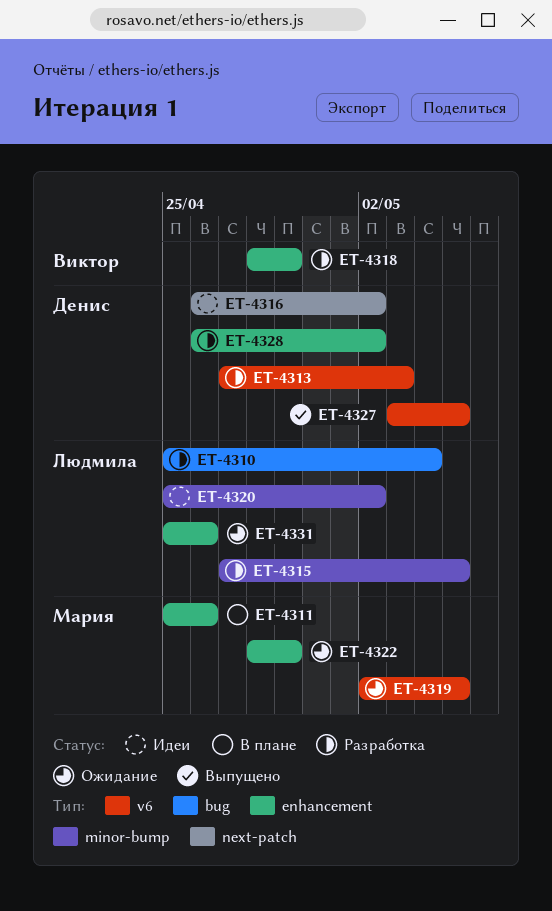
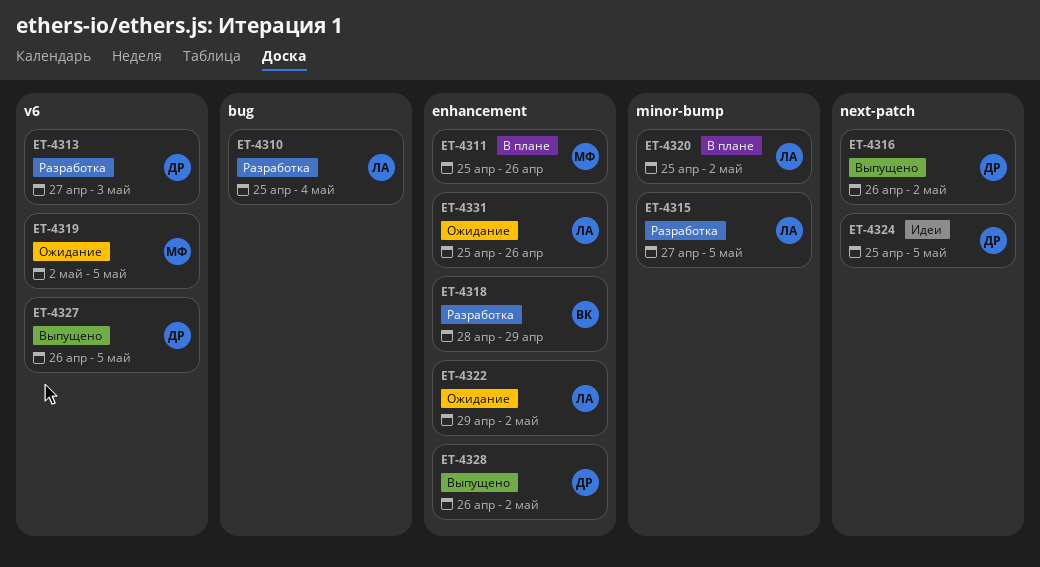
ET-4316, status: Идеи -> Выпущено
ET-4320, status: Идеи -> В плане
ET-4322, owner: Мария -> Людмила
ET-4322, start: Apr 28 -> Apr 29
ET-4322, due: Apr 29 -> May 2
ET-4324: none -> present
ET-4327, start: May 3 -> Apr 26
ET-4328, status: Разработка -> Выпущено

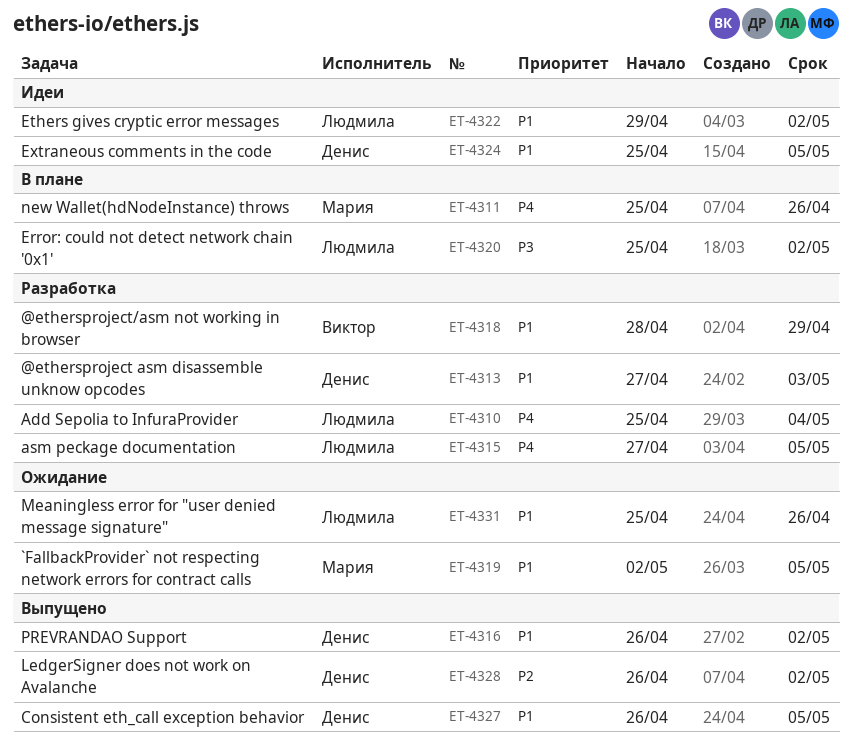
ET-4322, status: Ожидание -> Идеи

